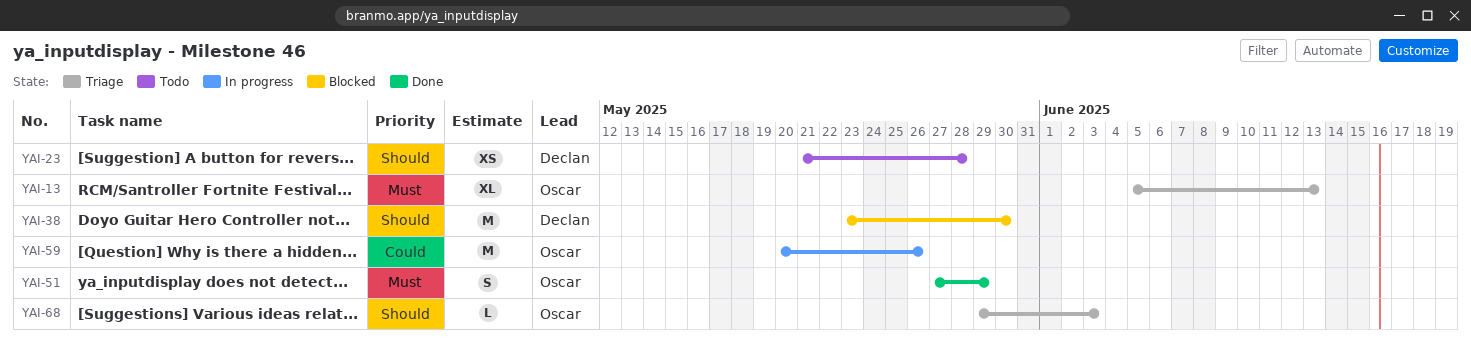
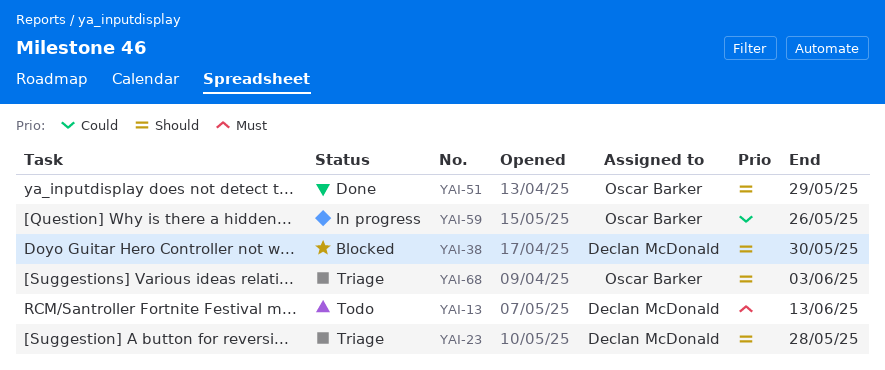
YAI-13, status: Triage -> Todo
YAI-13, owner: Oscar Barker -> Declan McDonald
YAI-23, status: Todo -> Triage
YAI-51, priority: Must -> Should

